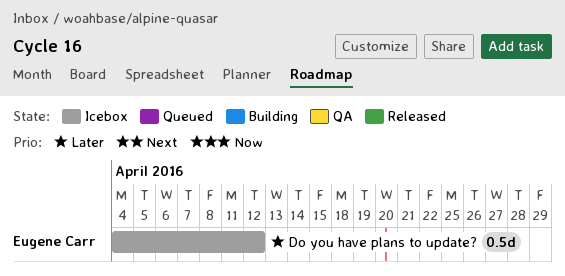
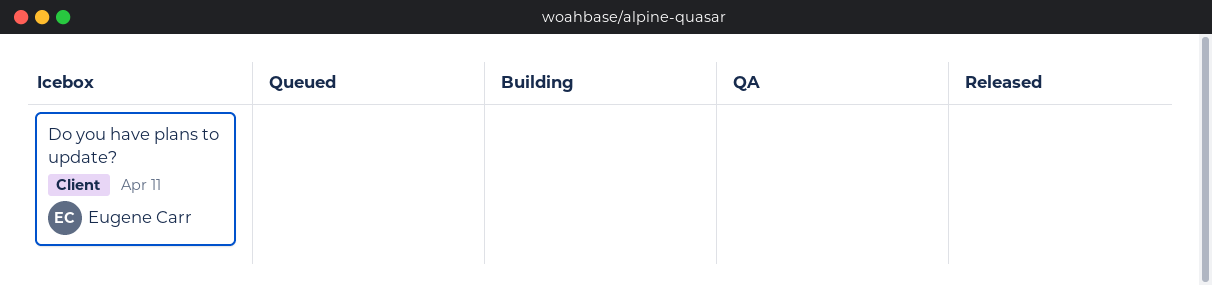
Do you have plans to update?, due: Apr 12 -> Apr 11

